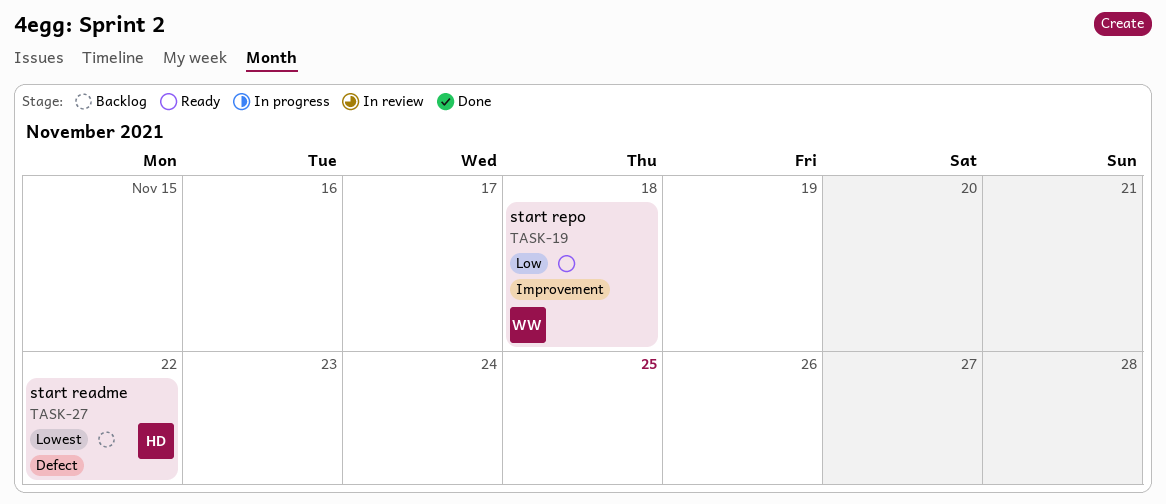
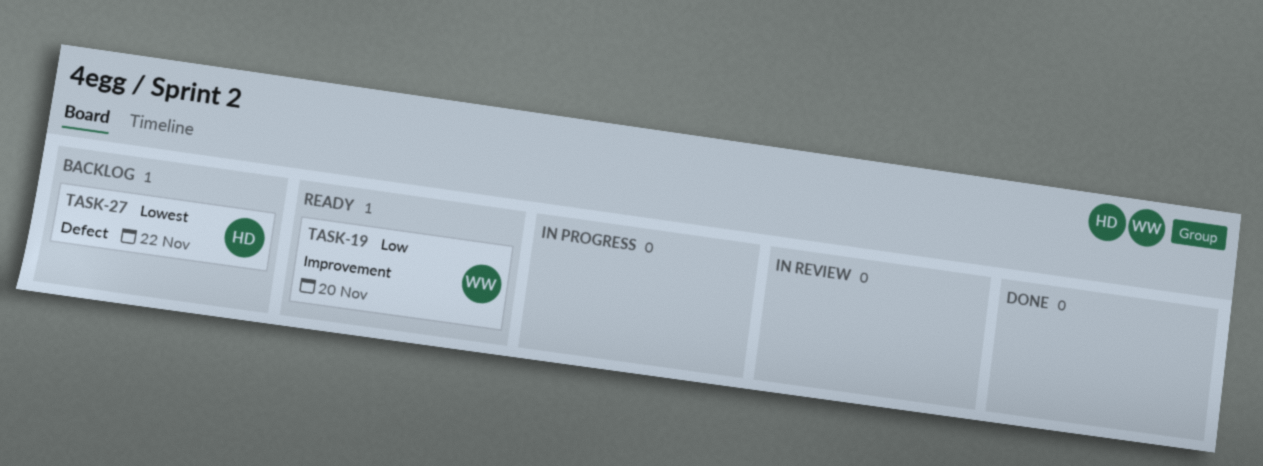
TASK-19, due: Nov 18 -> Nov 20

